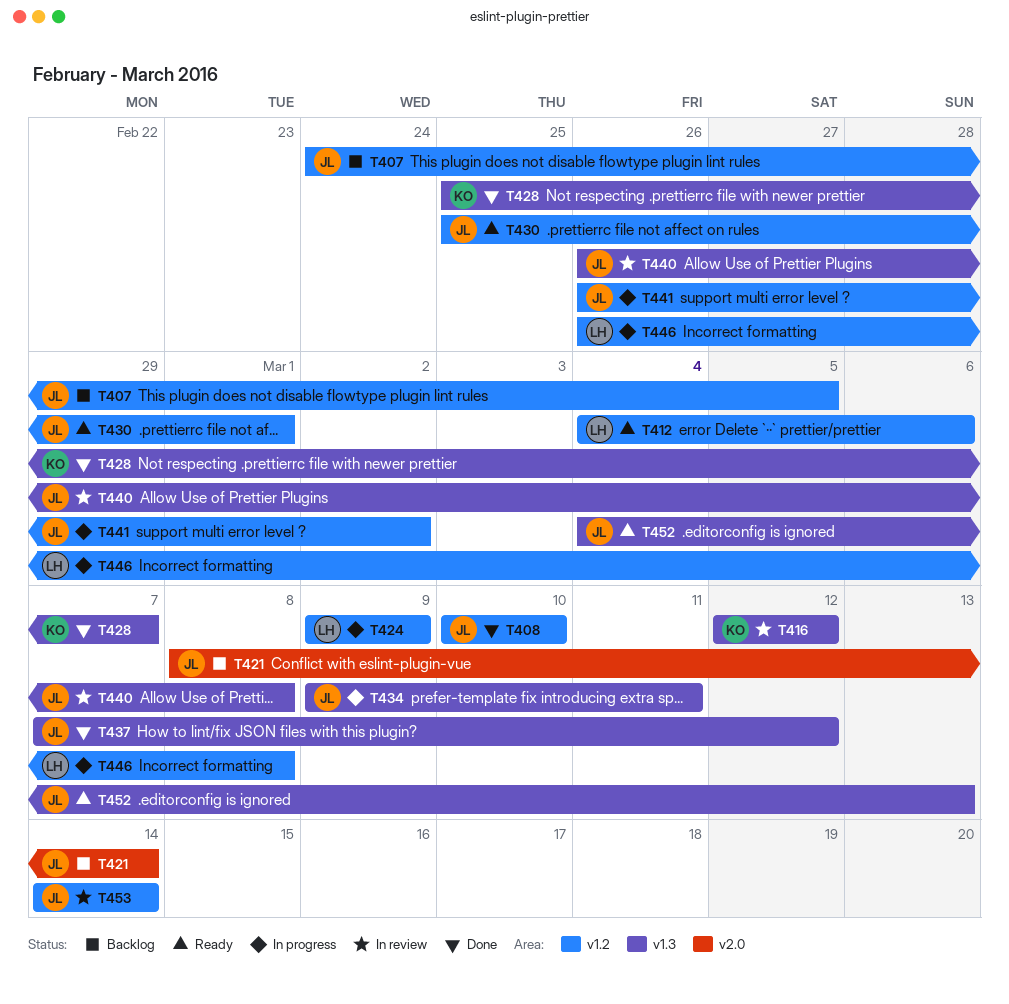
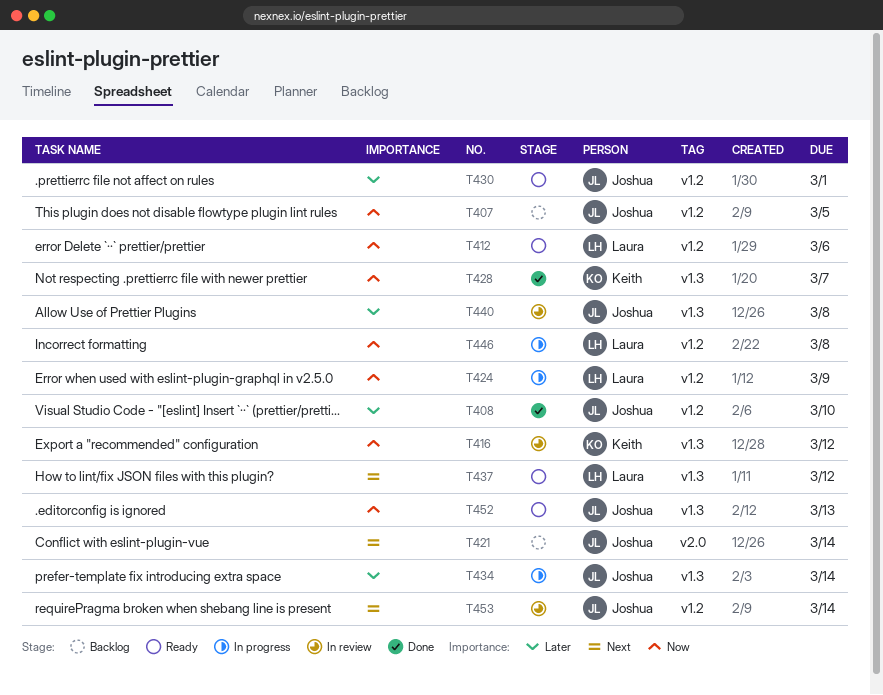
T434, due: Mar 11 -> Mar 14
T437, status: Done -> Ready
T437, owner: Joshua -> Laura
T441: present -> none

